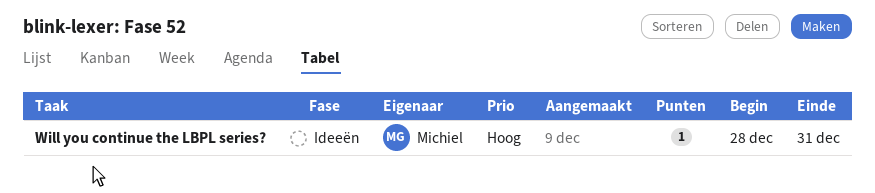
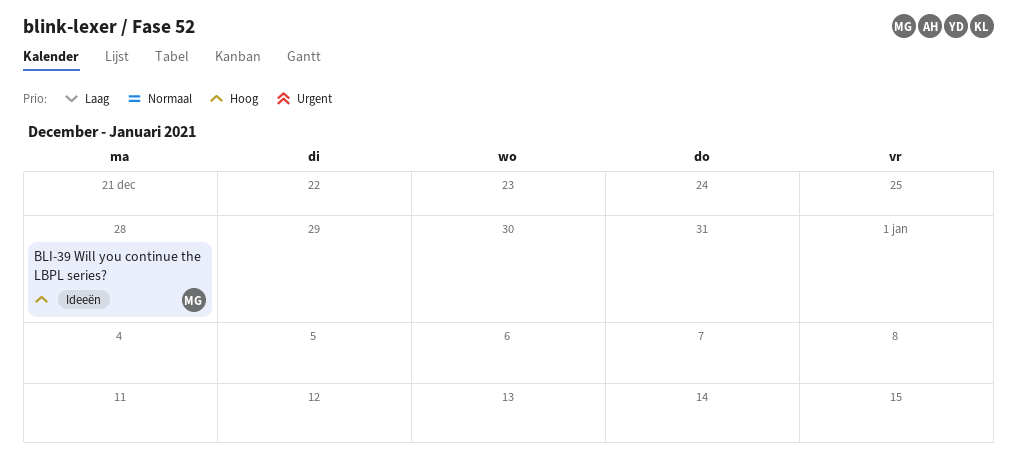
Will you continue the LBPL series?, due: Dec 31 -> Dec 28

